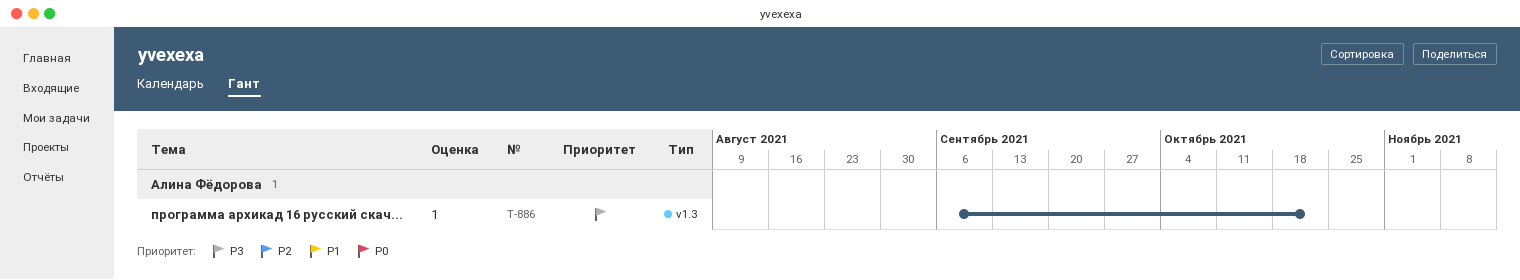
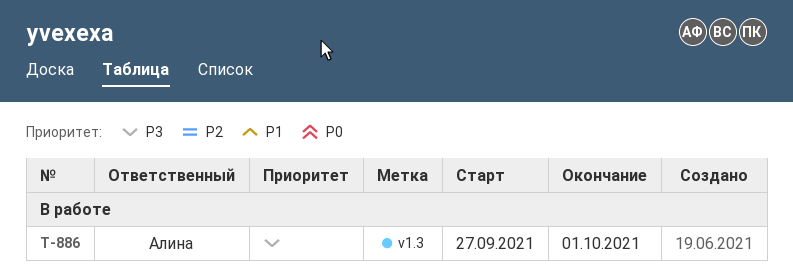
T-886, start: Sep 6 -> Sep 27
T-886, due: Oct 22 -> Oct 1

